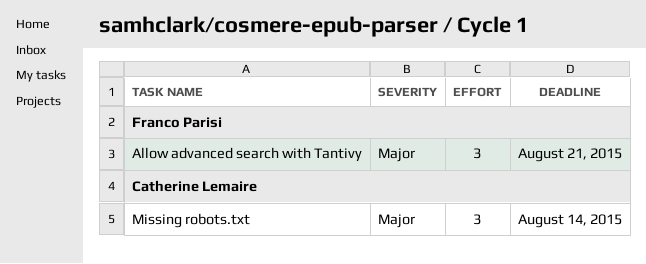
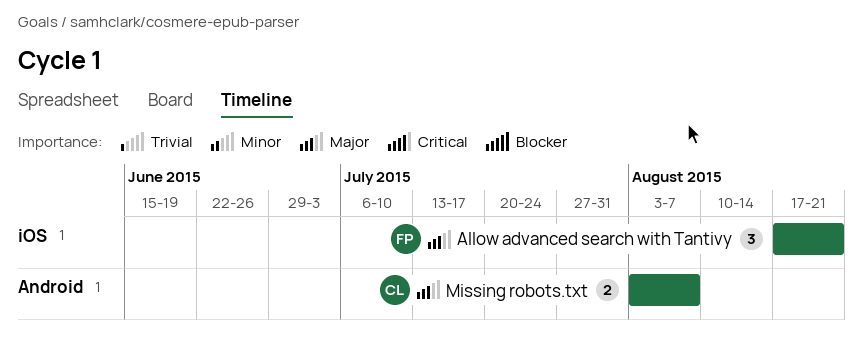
Missing robots.txt, estimate: 3 -> 2
Missing robots.txt, due: Aug 14 -> Aug 7

